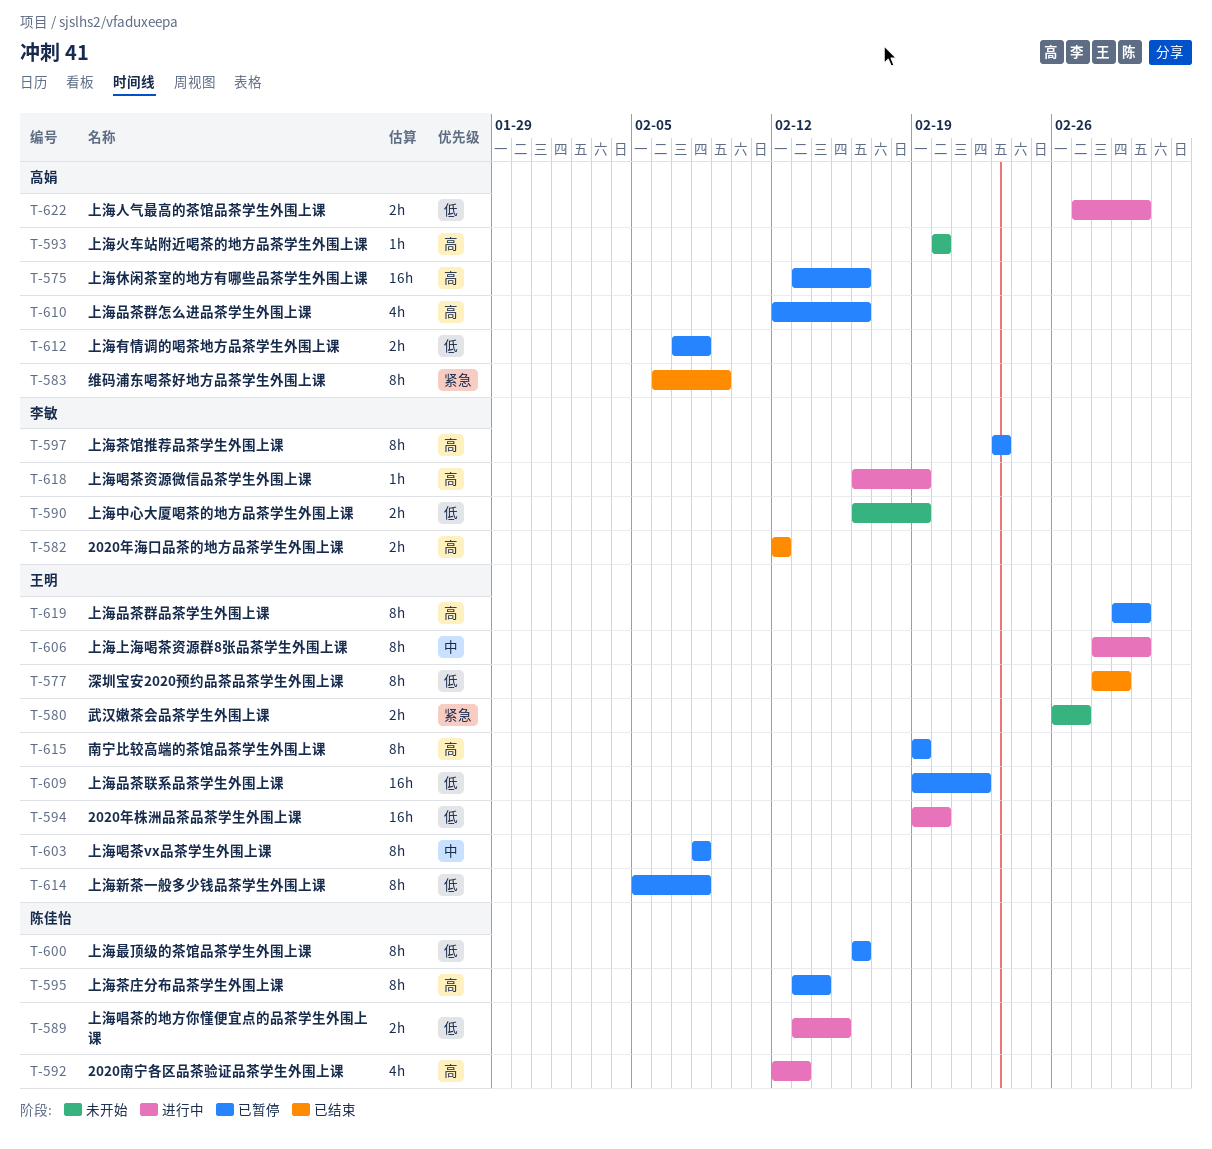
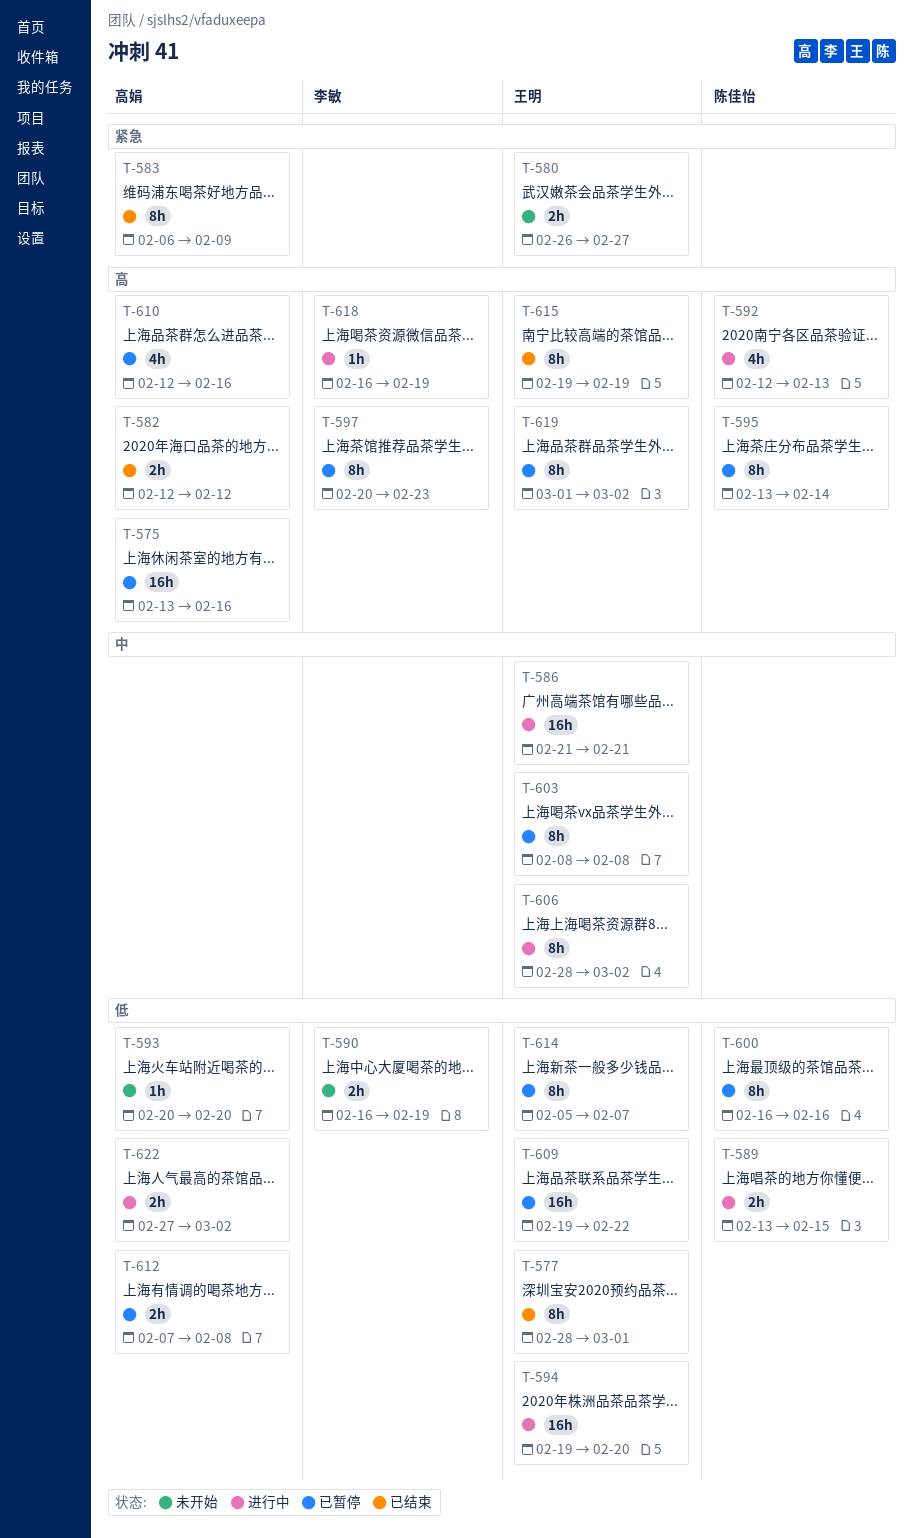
T-582, owner: 李敏 -> 高娟
T-586: none -> present
T-593, priority: 高 -> 低
T-597, start: Feb 23 -> Feb 20
T-614, due: Feb 8 -> Feb 7
T-615, status: 已暂停 -> 已结束

